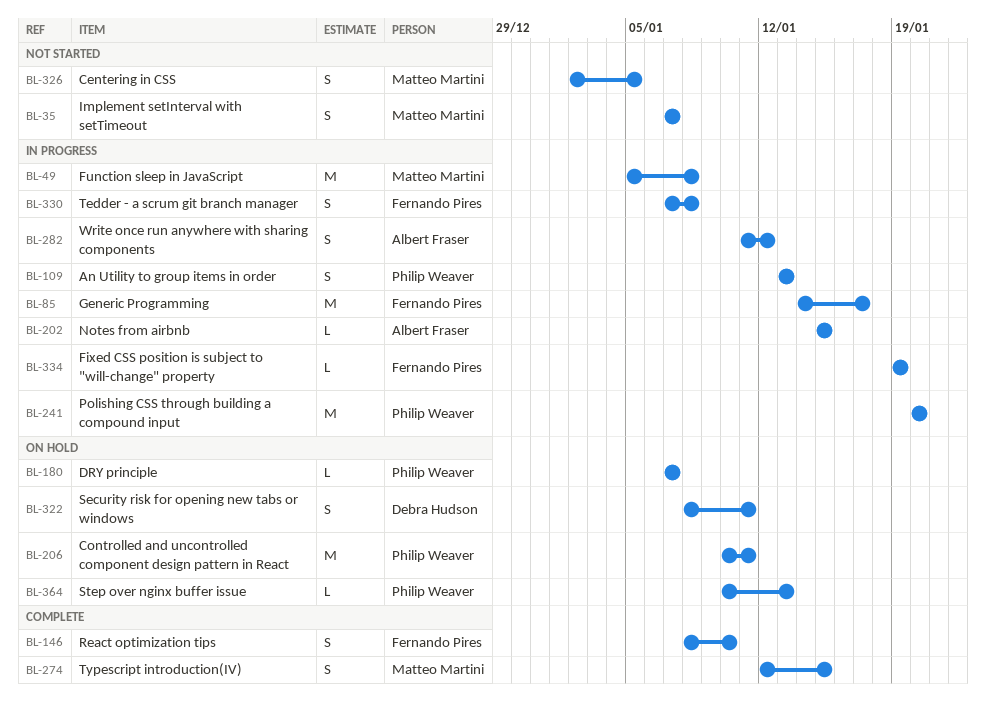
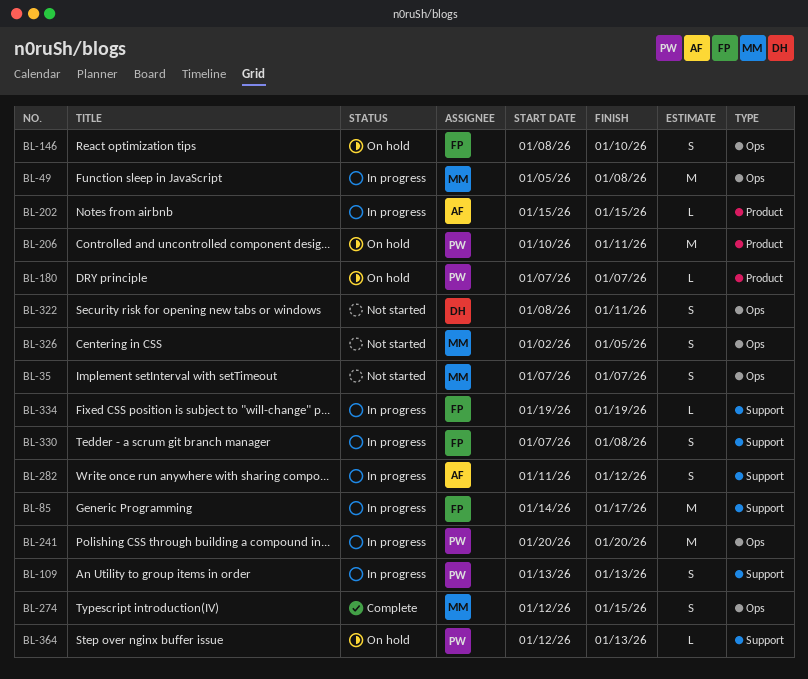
BL-146, status: Complete -> On hold
BL-322, status: On hold -> Not started
BL-364, start: Jan 10 -> Jan 12

